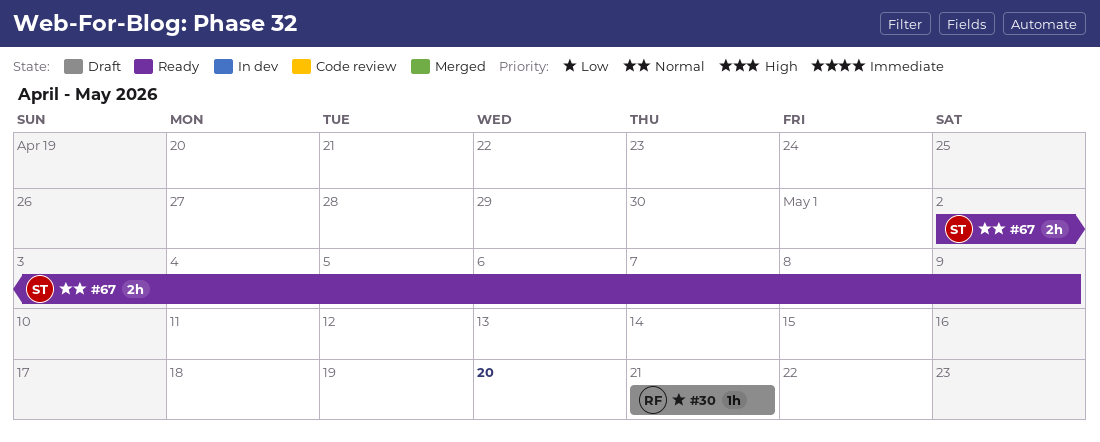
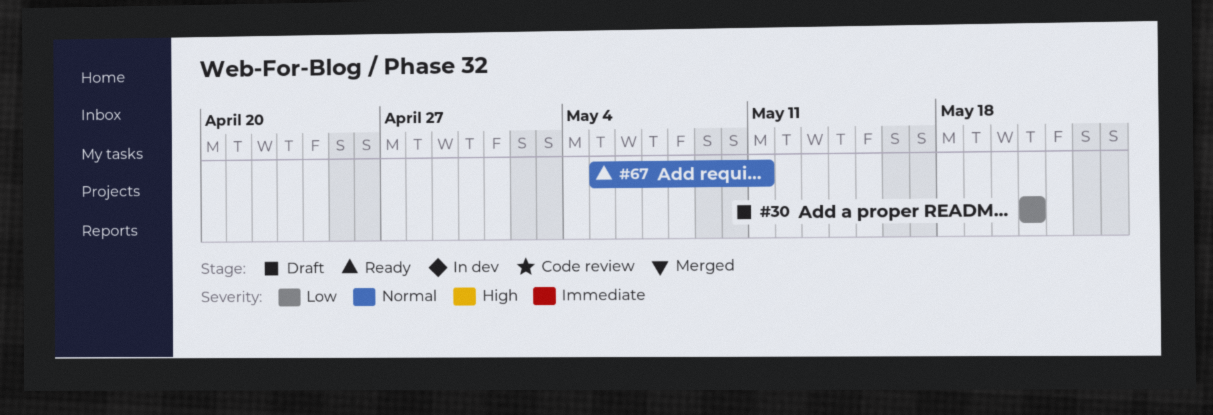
#67, start: May 2 -> May 5
#67, due: May 9 -> May 11

